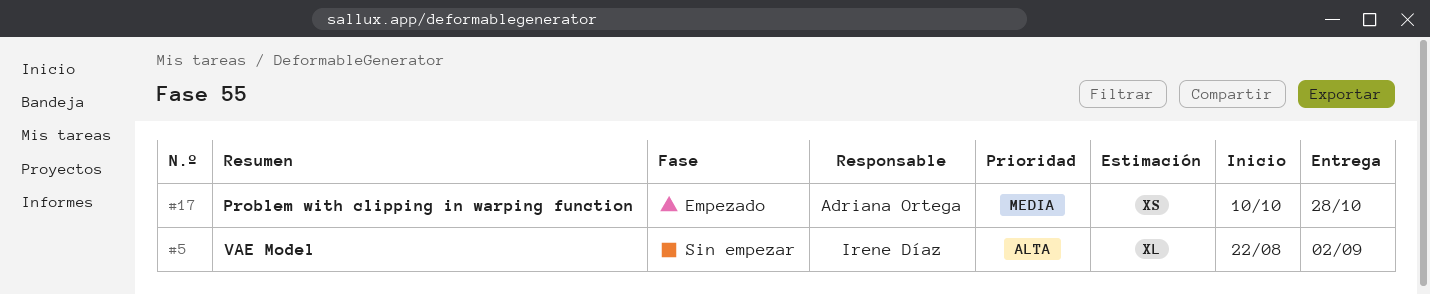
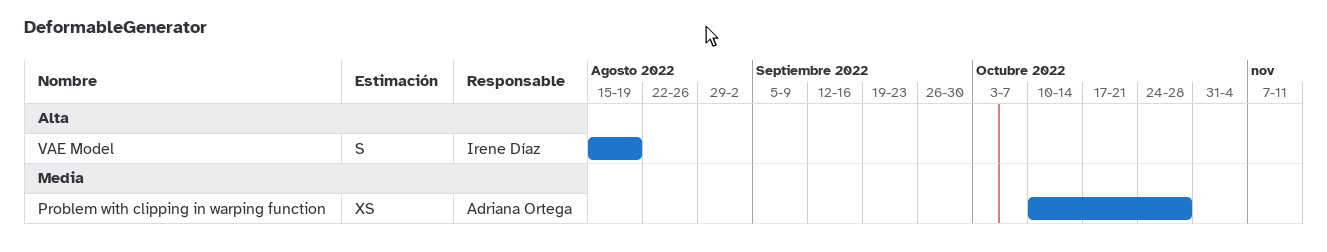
VAE Model, estimate: XL -> S
VAE Model, start: Aug 22 -> Aug 15
VAE Model, due: Sep 2 -> Aug 19

